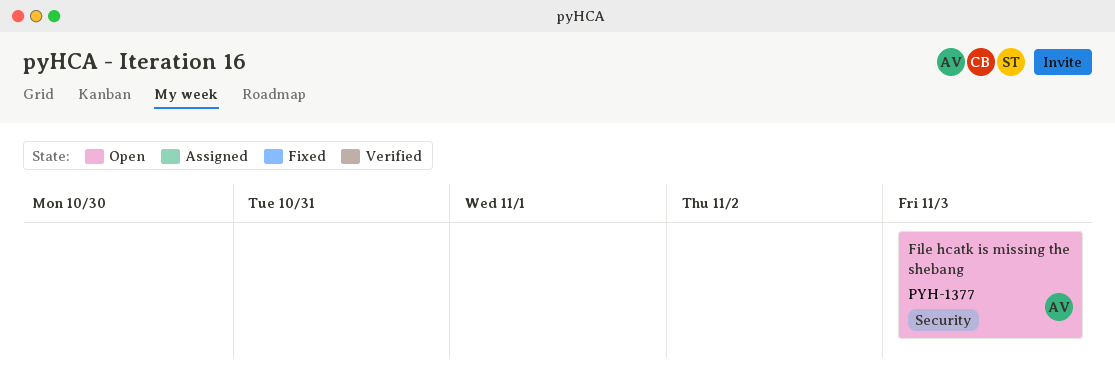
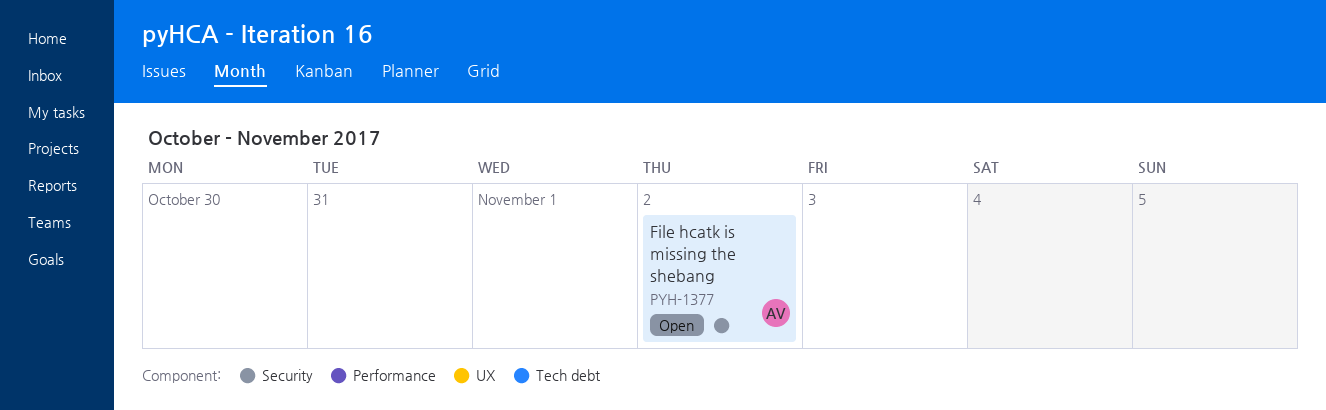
PYH-1377, due: Nov 3 -> Nov 2

